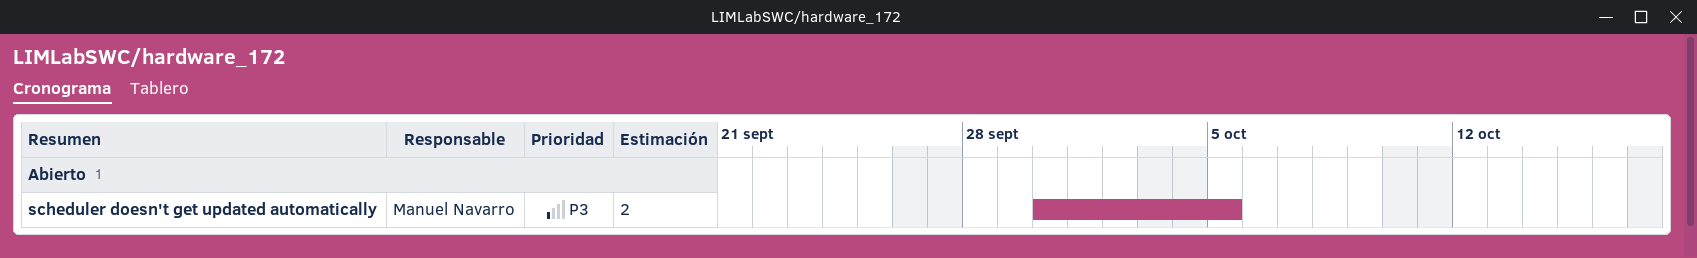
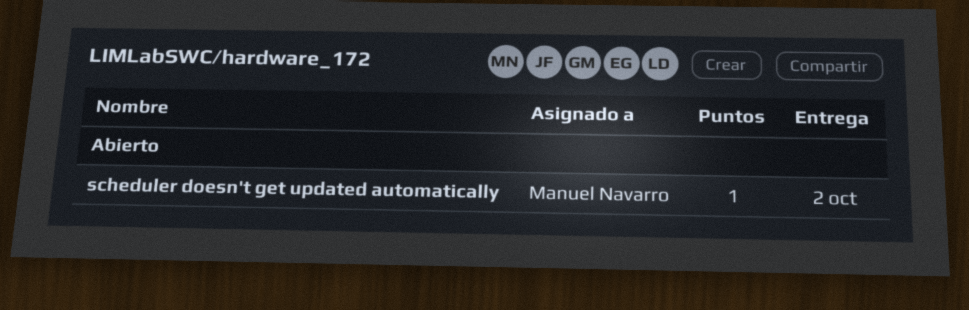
scheduler doesn't get updated automatically, estimate: 2 -> 1
scheduler doesn't get updated automatically, due: Oct 5 -> Oct 2

